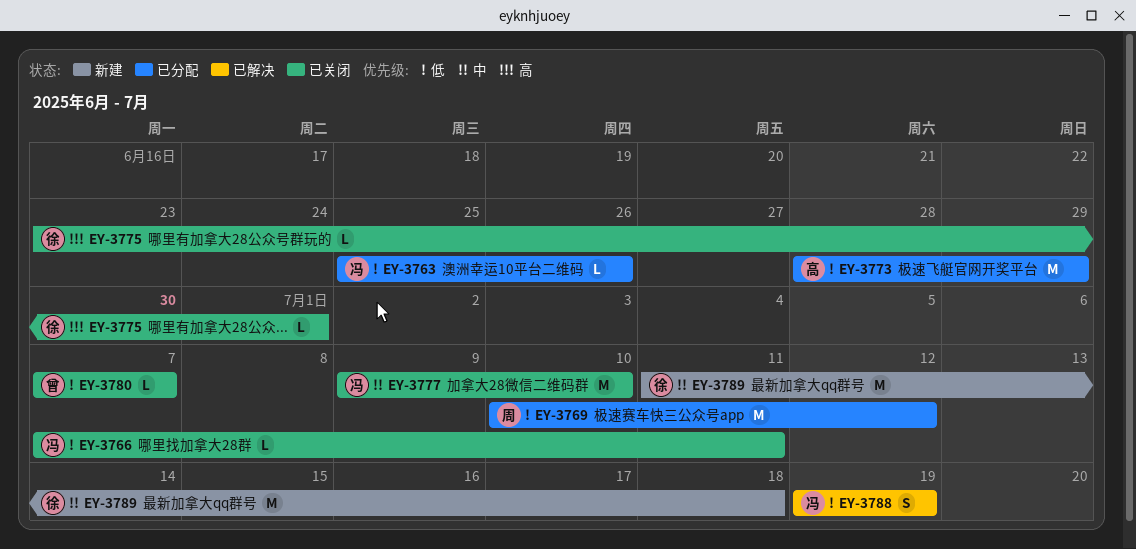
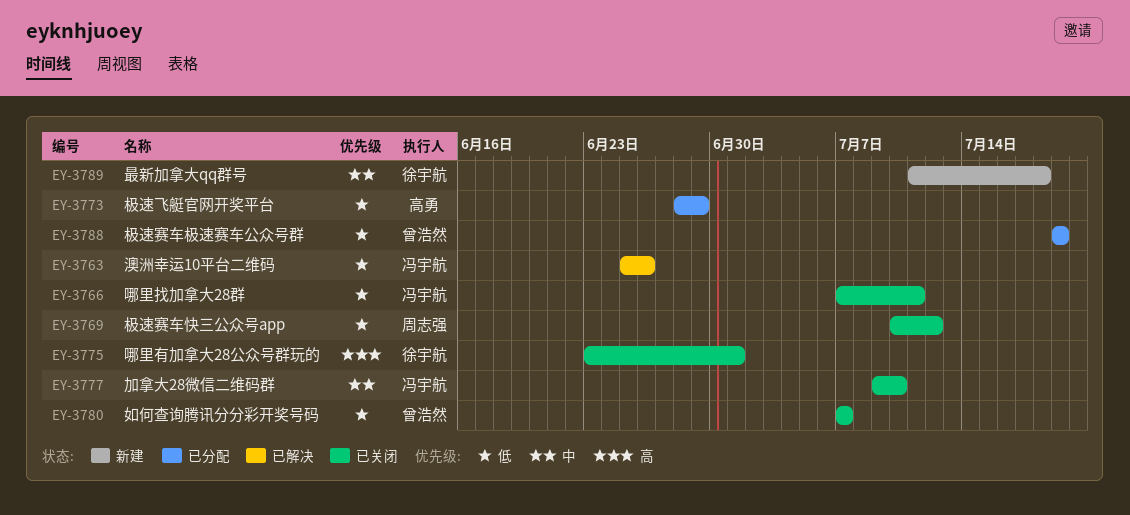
EY-3763, status: 已分配 -> 已解决
EY-3769, status: 已分配 -> 已关闭
EY-3788, status: 已解决 -> 已分配
EY-3788, owner: 冯宇航 -> 曾浩然

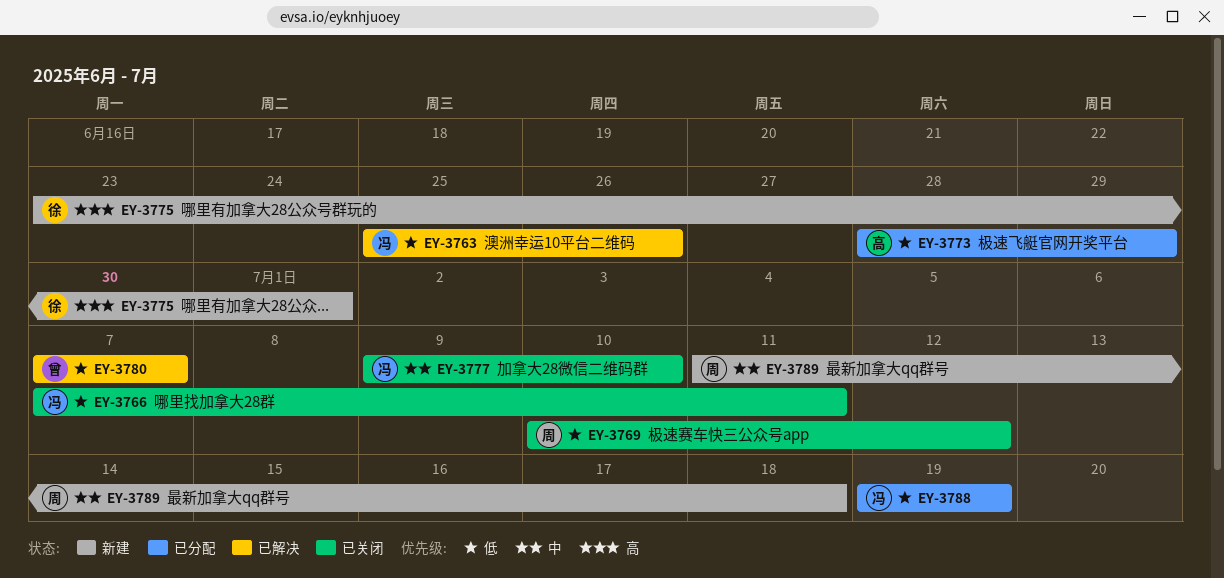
EY-3775, status: 已关闭 -> 新建
EY-3780, status: 已关闭 -> 已解决
EY-3788, owner: 曾浩然 -> 冯宇航
EY-3789, owner: 徐宇航 -> 周志强

